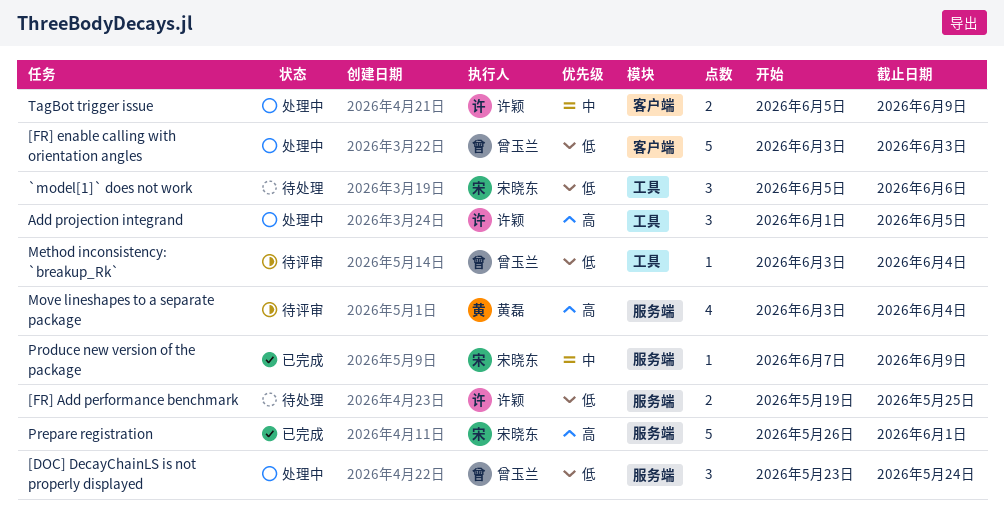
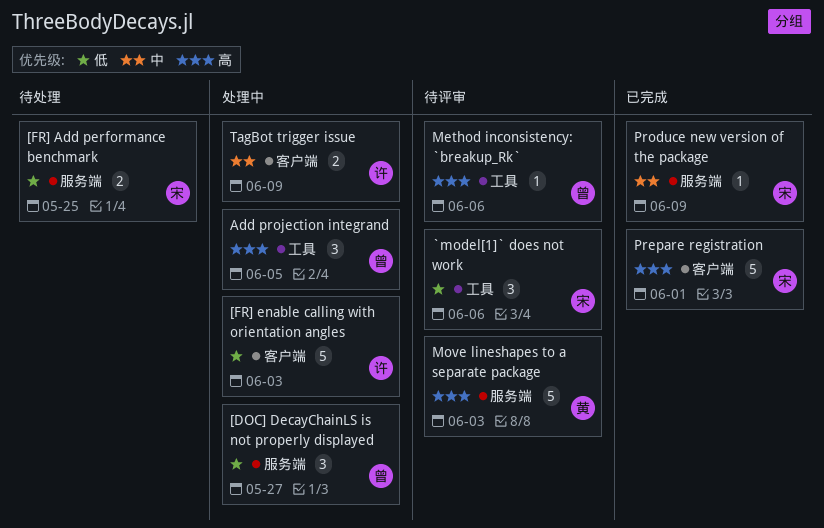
[DOC] DecayChainLS is not properly displayed, due: May 24 -> May 27
[FR] Add performance benchmark, owner: 许颖 -> 宋晓东
[FR] enable calling with orientation angles, owner: 曾玉兰 -> 许颖
`model[1]` does not work, status: 待处理 -> 待评审
Add projection integrand, owner: 许颖 -> 曾玉兰
Method inconsistency: `breakup_Rk`, priority: 低 -> 高
Method inconsistency: `breakup_Rk`, due: Jun 4 -> Jun 6
Move lineshapes to a separate package, estimate: 4 -> 5
Move lineshapes to a separate package, due: Jun 4 -> Jun 3
Prepare registration, label: 服务端 -> 客户端

